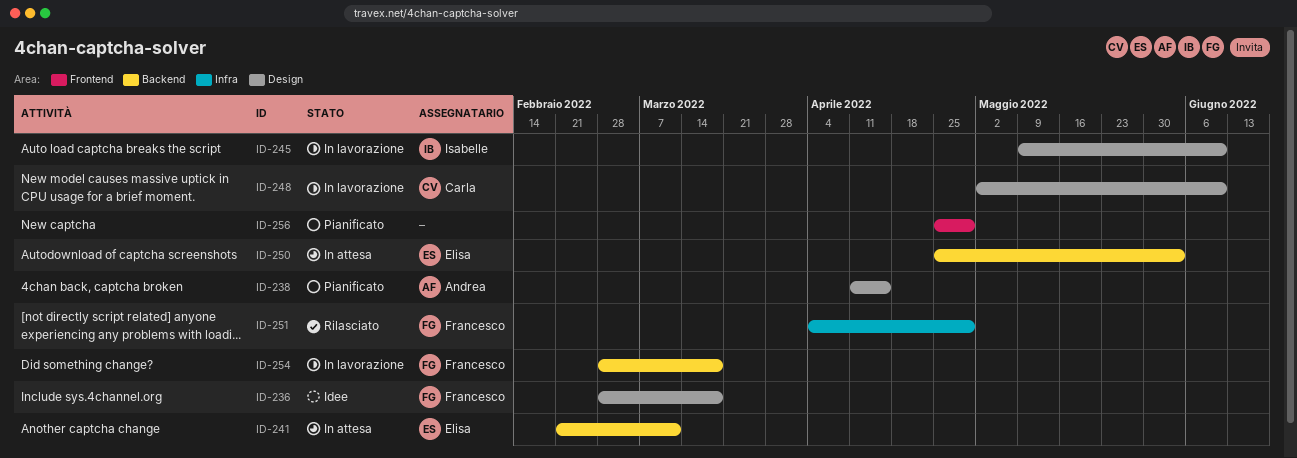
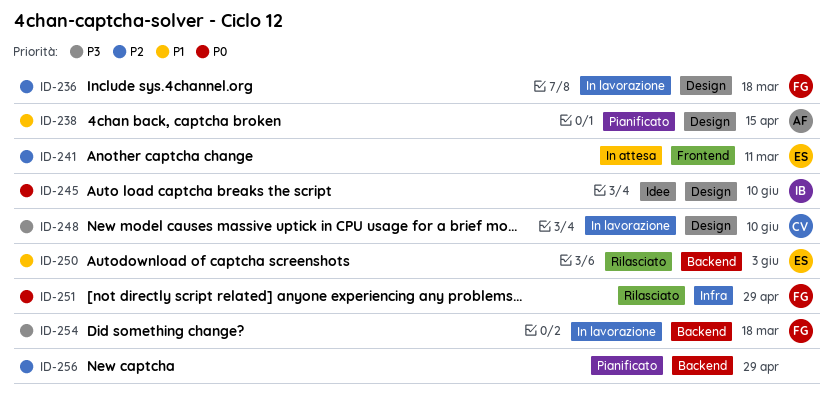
ID-236, status: Idee -> In lavorazione
ID-241, label: Backend -> Frontend
ID-245, status: In lavorazione -> Idee
ID-250, status: In attesa -> Rilasciato
ID-256, label: Frontend -> Backend

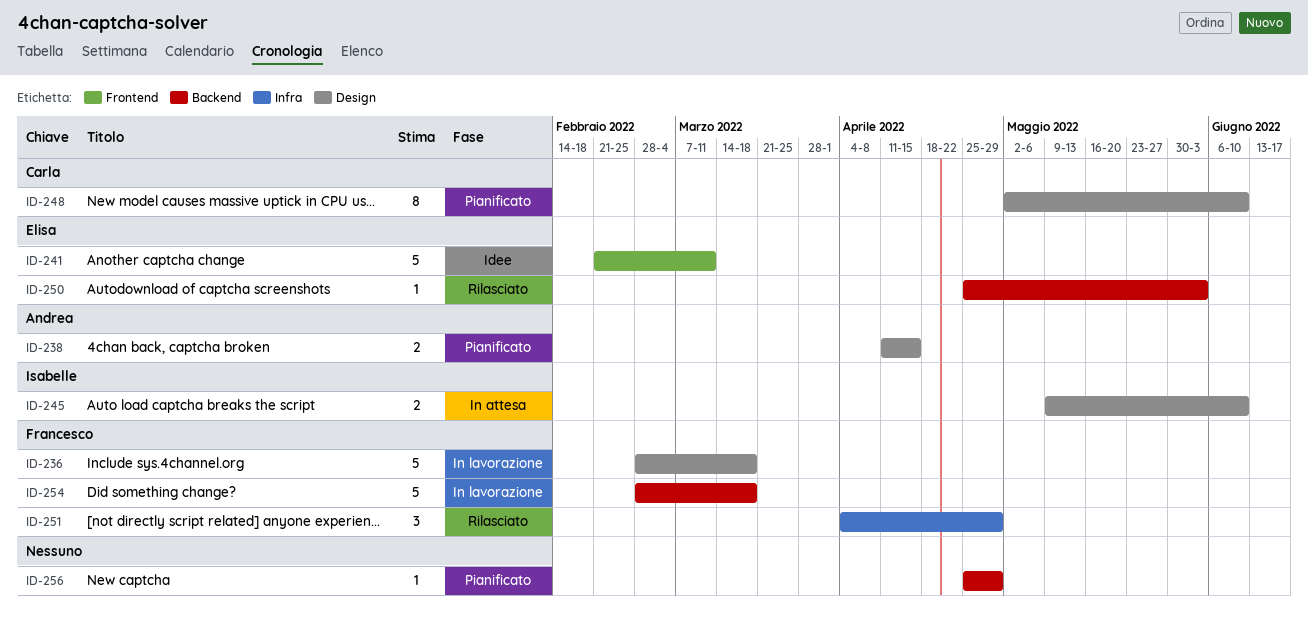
ID-241, status: In attesa -> Idee
ID-245, status: Idee -> In attesa
ID-248, status: In lavorazione -> Pianificato

